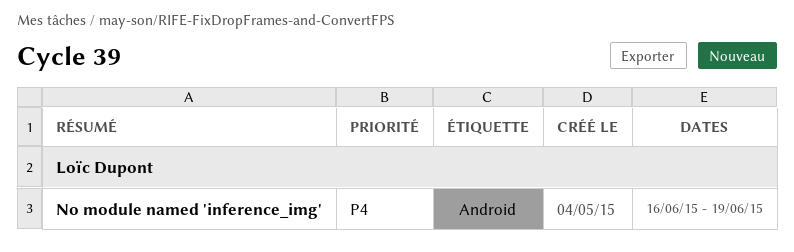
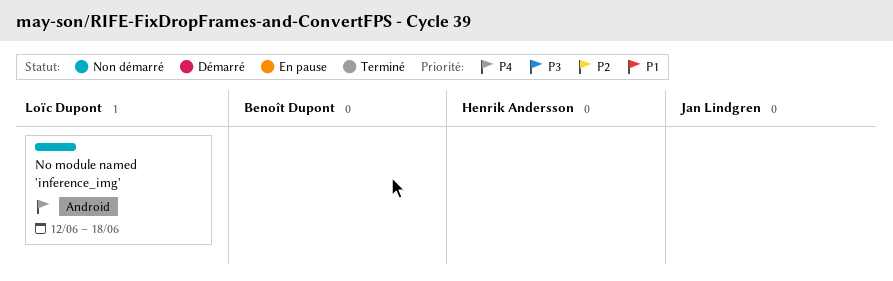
No module named 'inference_img', start: Jun 16 -> Jun 12
No module named 'inference_img', due: Jun 19 -> Jun 18

